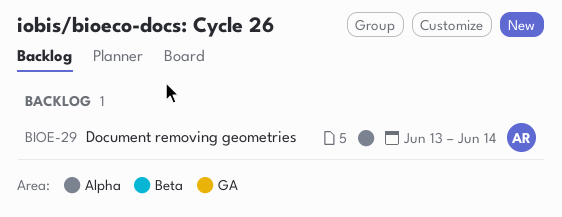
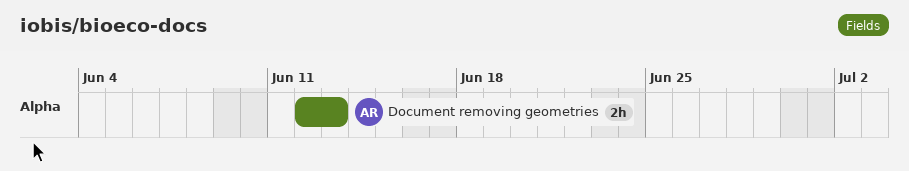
Document removing geometries, start: Jun 13 -> Jun 12
Document removing geometries, due: Jun 14 -> Jun 13

